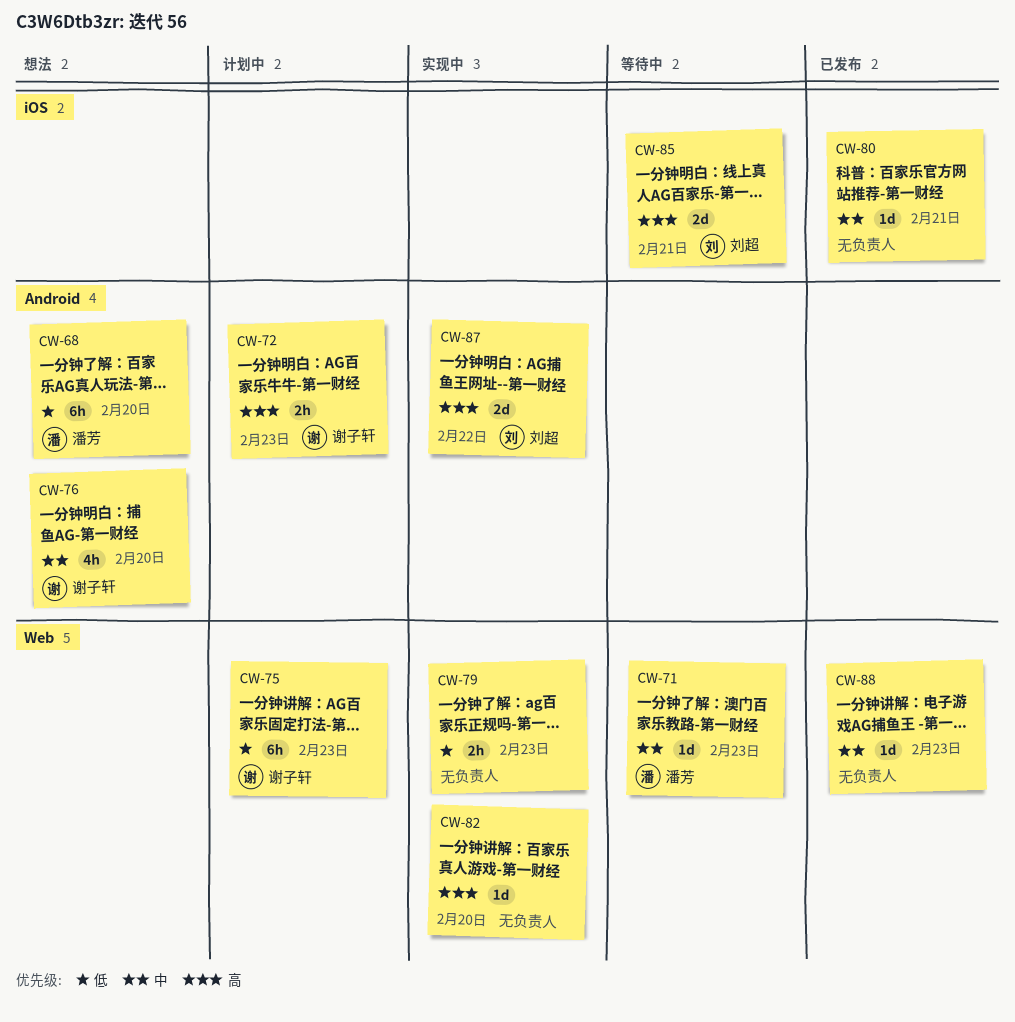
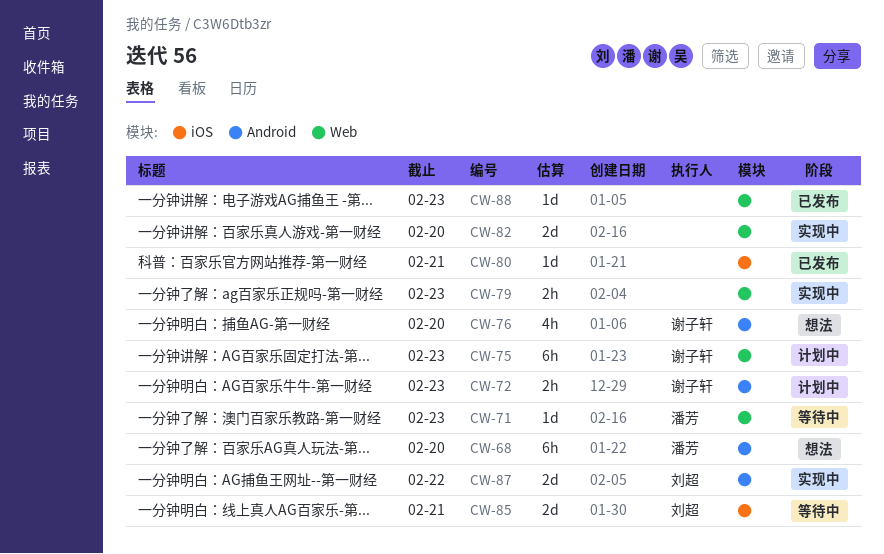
CW-82, estimate: 1d -> 2d

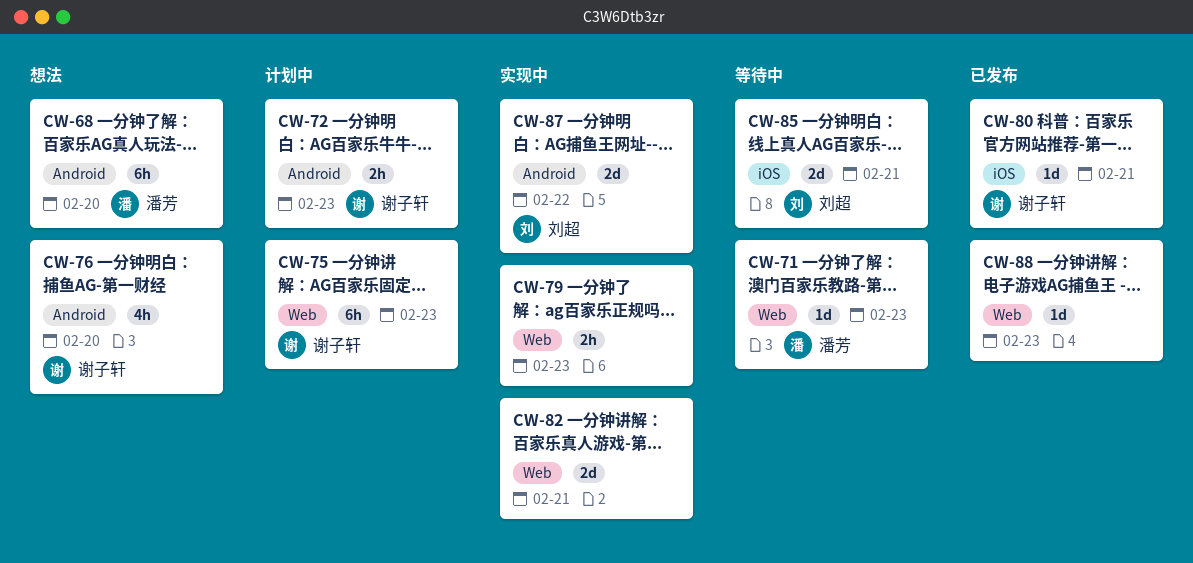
CW-80, owner: none -> 谢子轩
CW-82, due: Feb 20 -> Feb 21

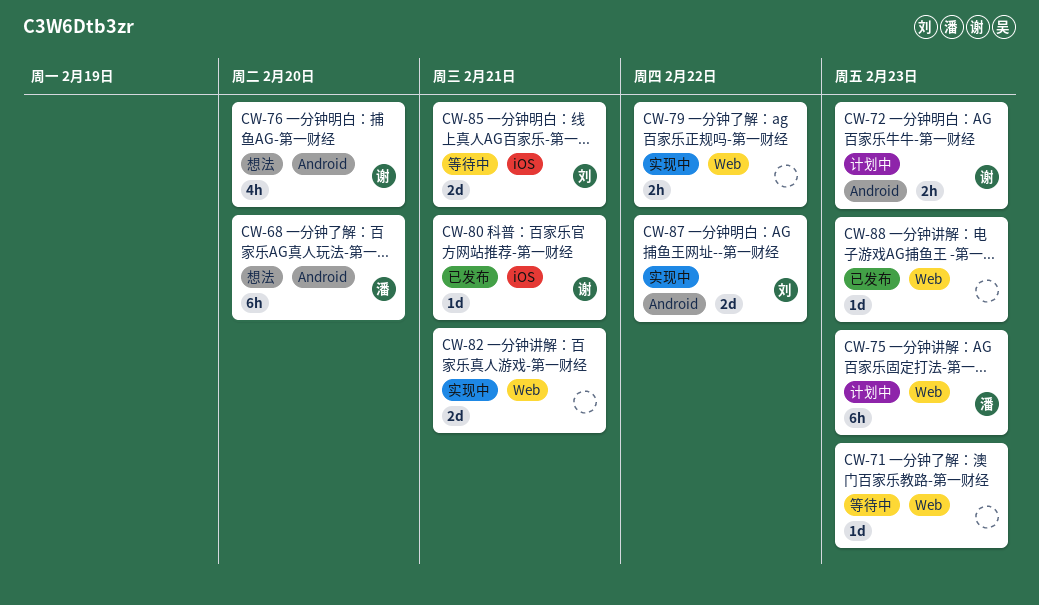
CW-71, owner: 潘芳 -> none
CW-75, owner: 谢子轩 -> 潘芳
CW-79, due: Feb 23 -> Feb 22

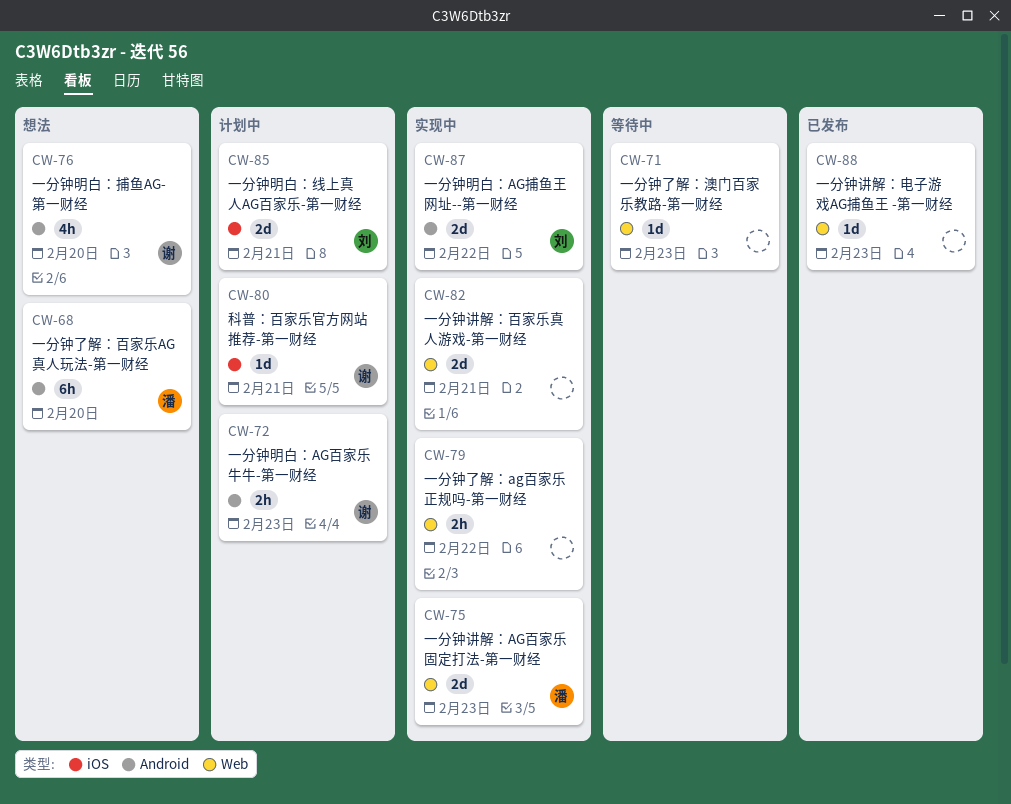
CW-75, status: 计划中 -> 实现中
CW-75, estimate: 6h -> 2d
CW-80, status: 已发布 -> 计划中
CW-85, status: 等待中 -> 计划中

